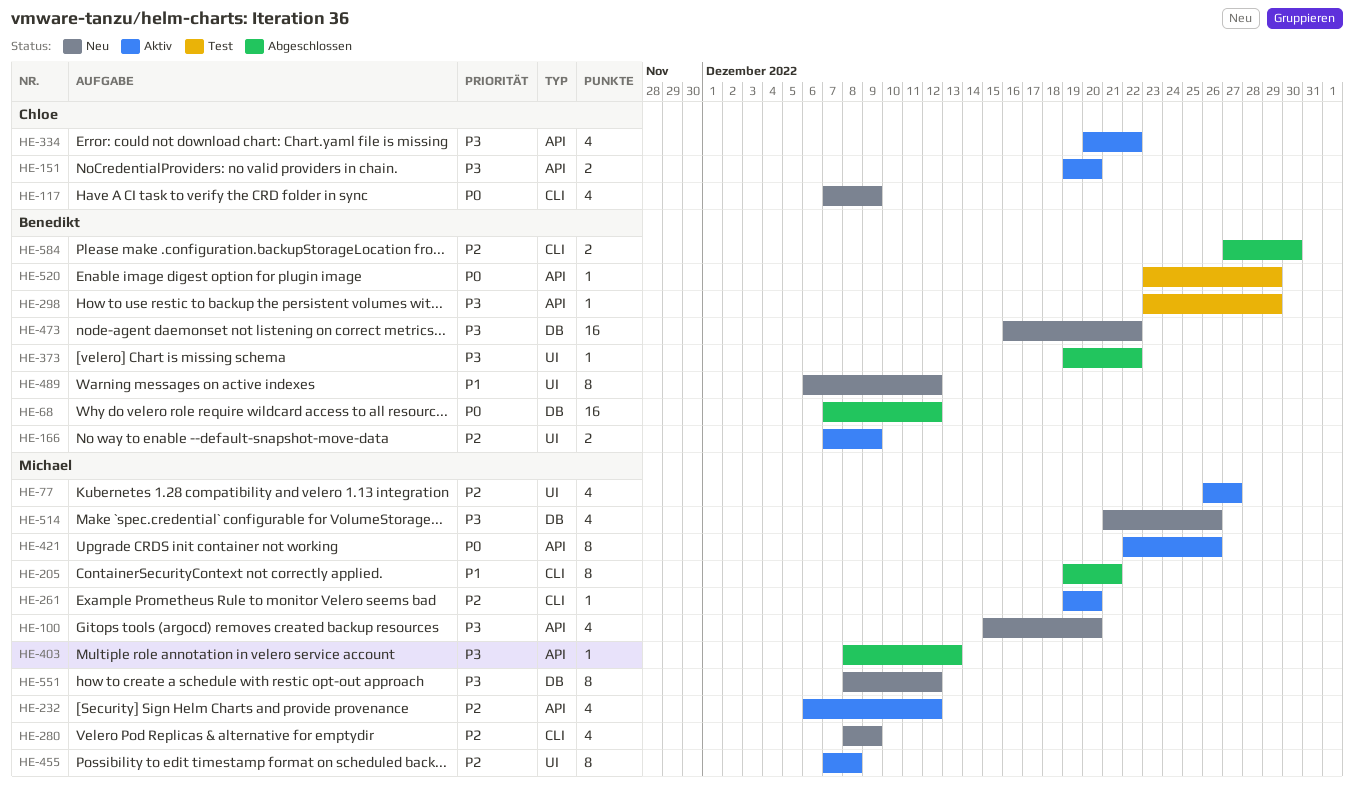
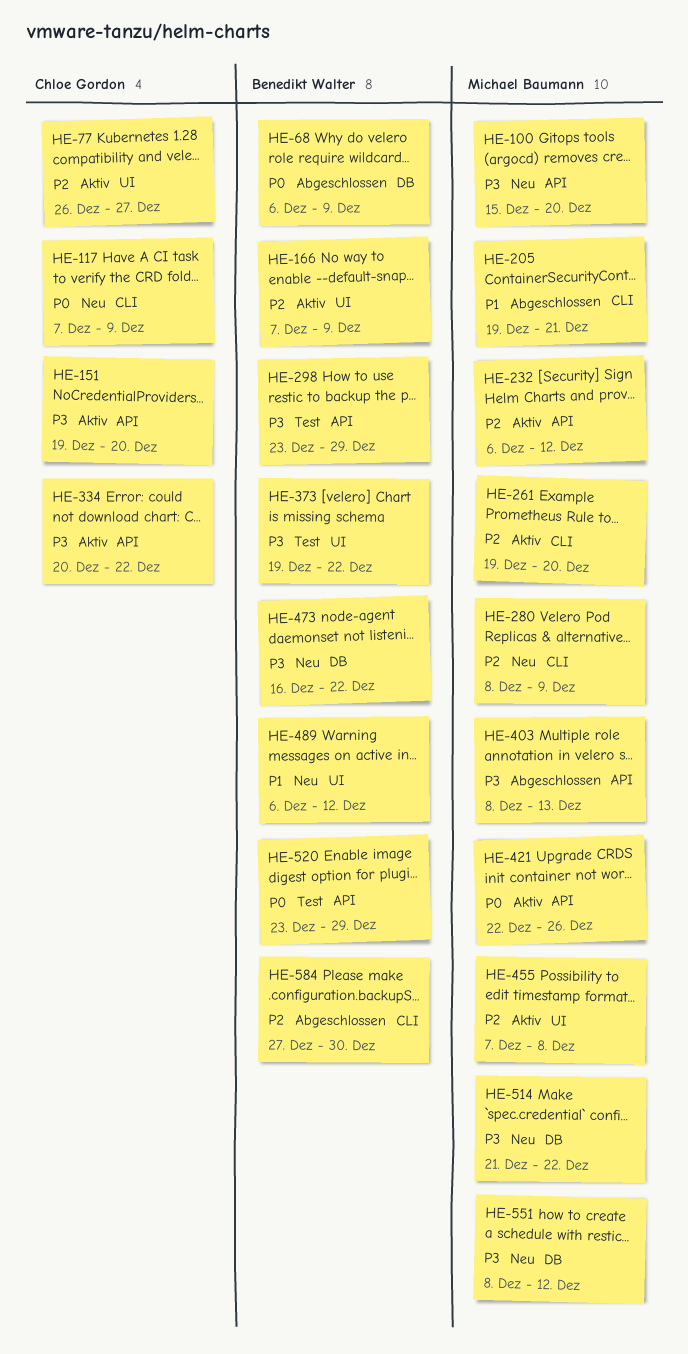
HE-68, start: Dec 7 -> Dec 6
HE-68, due: Dec 12 -> Dec 9
HE-77, owner: Michael Baumann -> Chloe Gordon
HE-373, status: Abgeschlossen -> Test
HE-514, due: Dec 26 -> Dec 22

